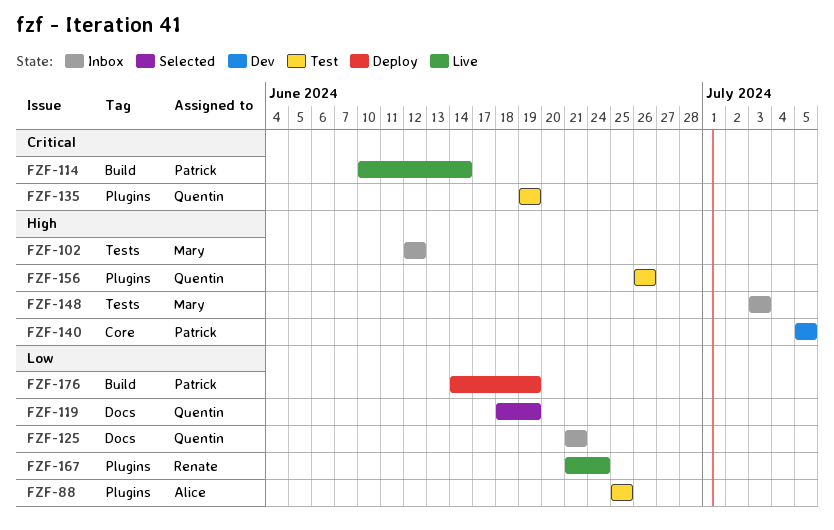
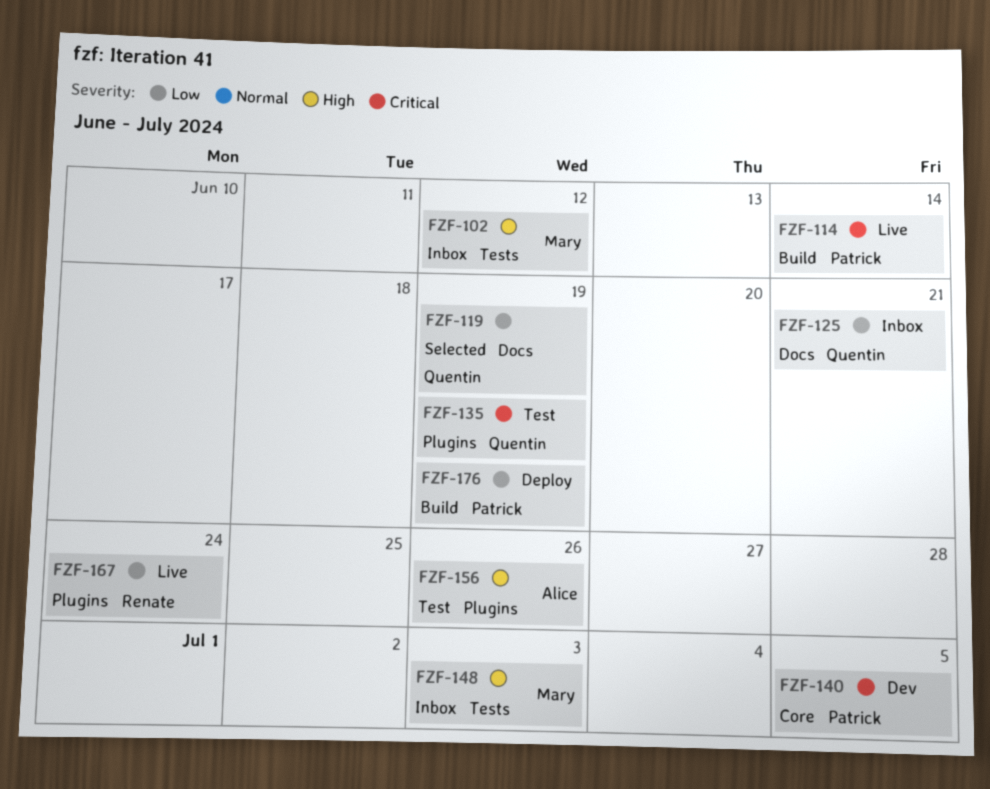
FZF-88: present -> none
FZF-140, priority: High -> Critical
FZF-156, owner: Quentin -> Alice

